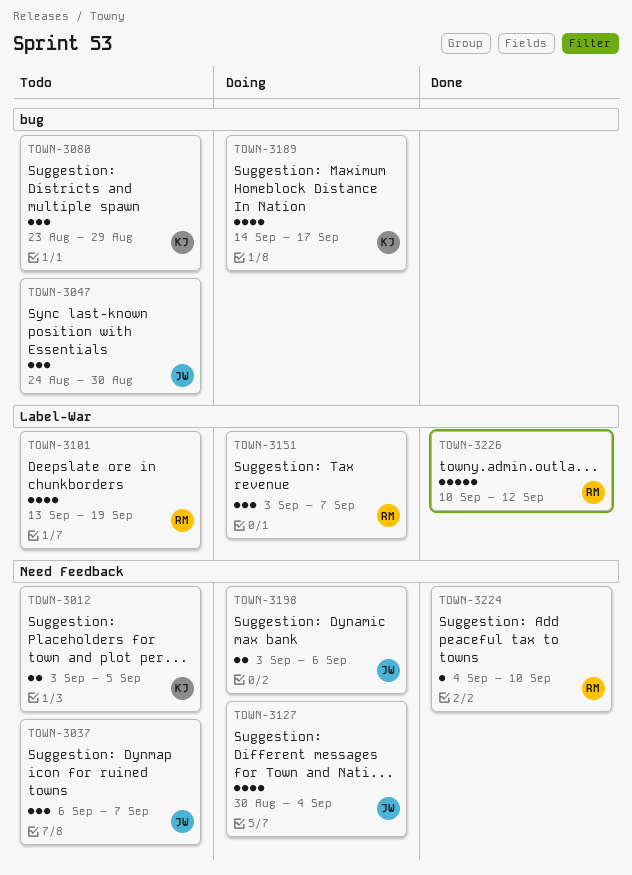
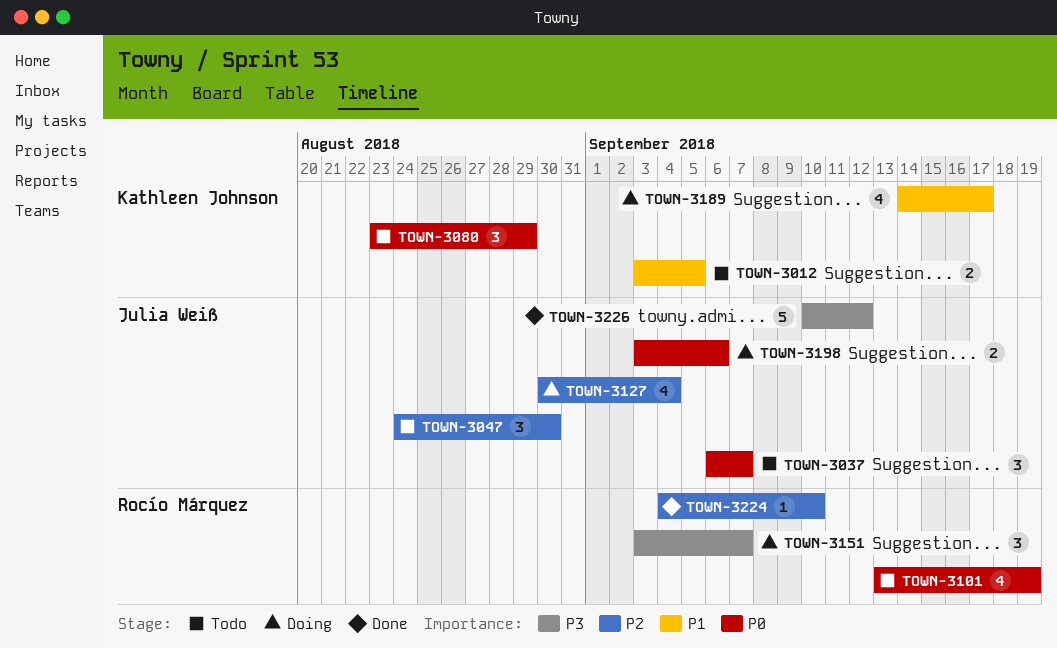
TOWN-3226, owner: Rocío Márquez -> Julia Weiß

